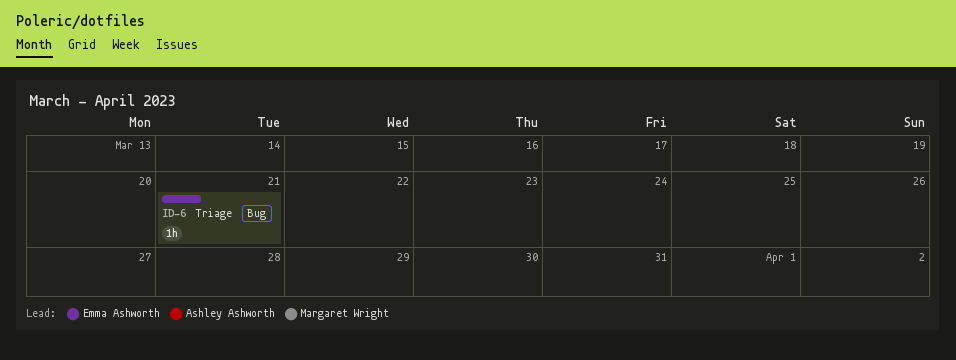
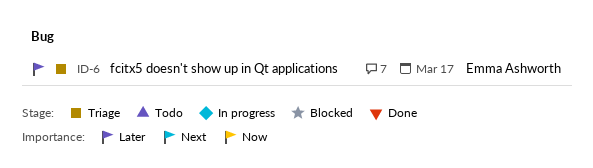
ID-6, due: Mar 21 -> Mar 17

